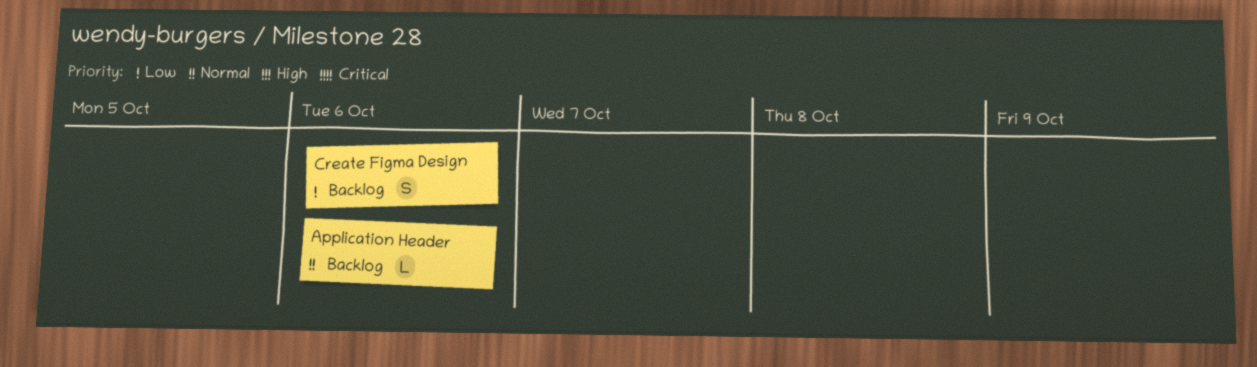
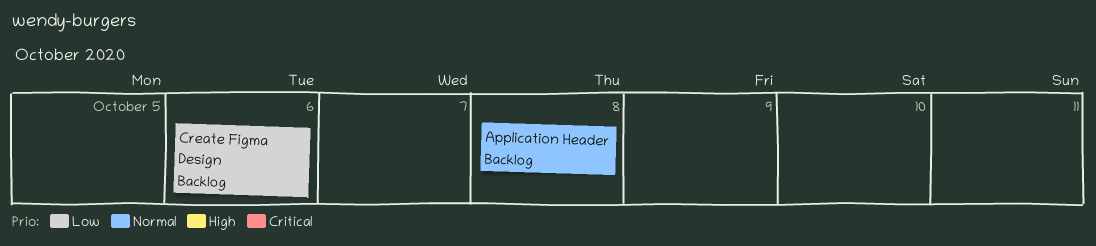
Application Header, due: Oct 6 -> Oct 8

